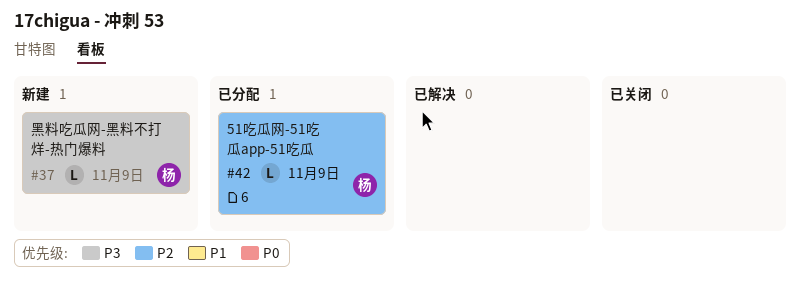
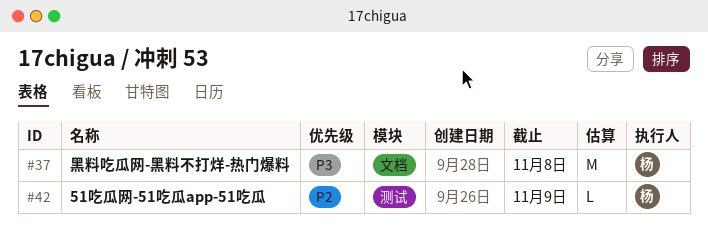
#37, estimate: L -> M
#37, due: Nov 9 -> Nov 8

